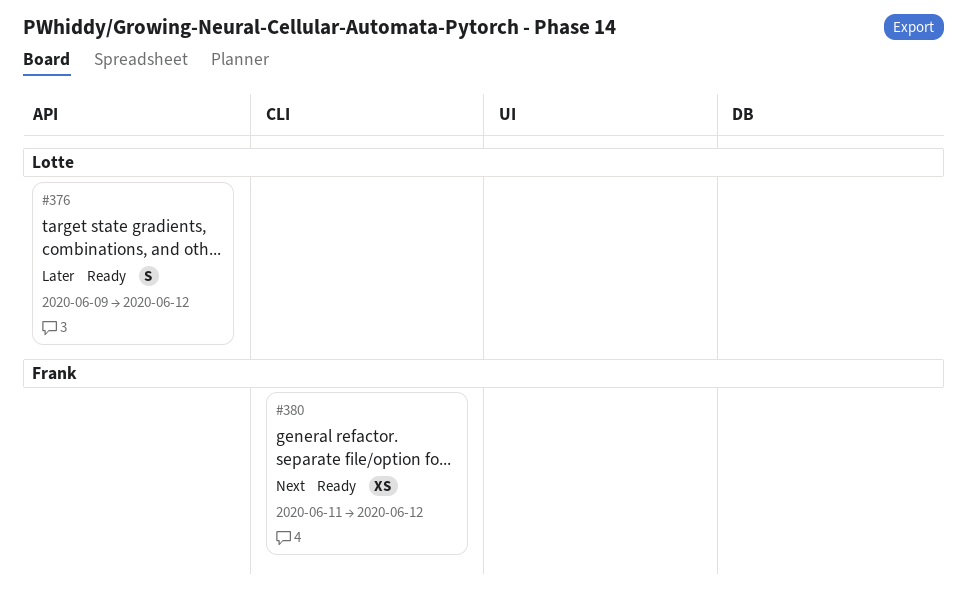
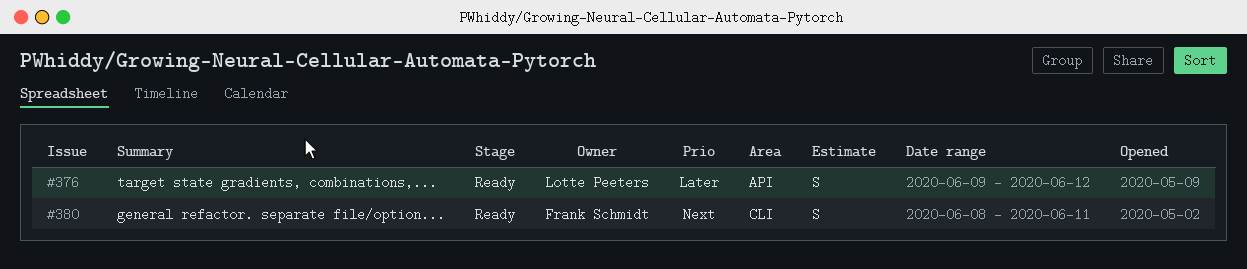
#380, estimate: XS -> S
#380, start: Jun 11 -> Jun 8
#380, due: Jun 12 -> Jun 11

